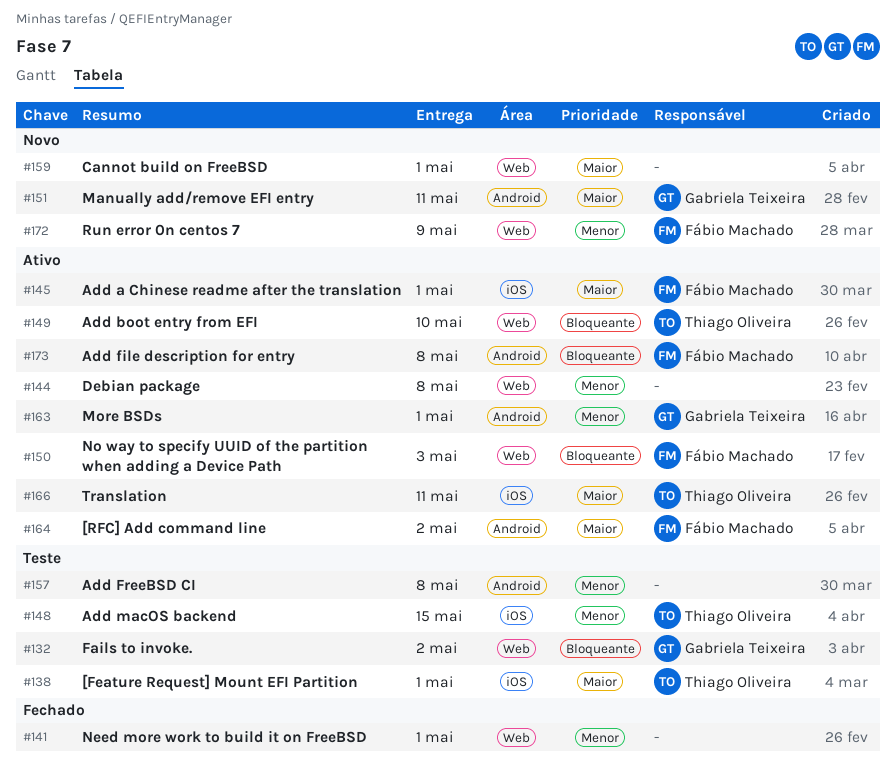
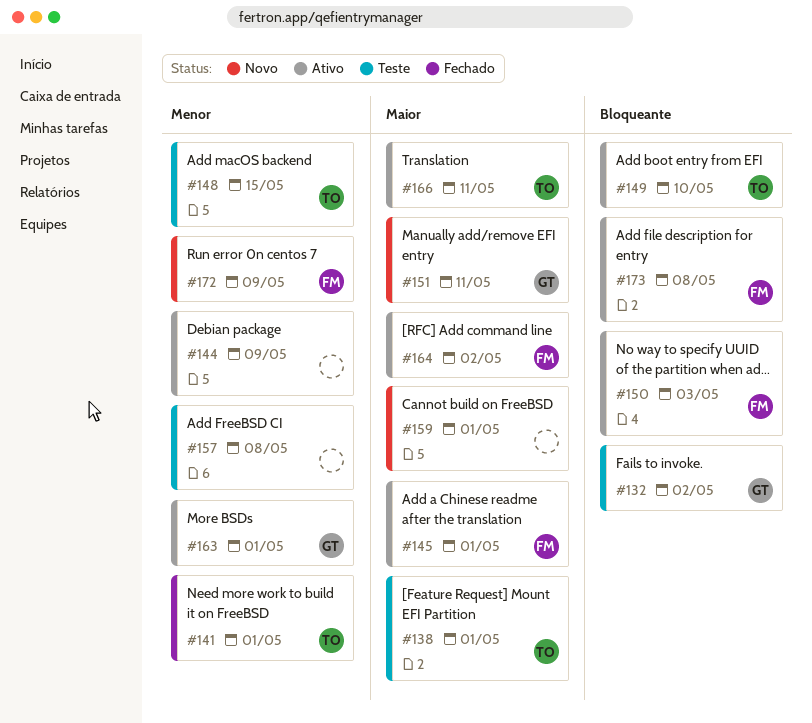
#141, owner: none -> Thiago Oliveira
#144, due: May 8 -> May 9

